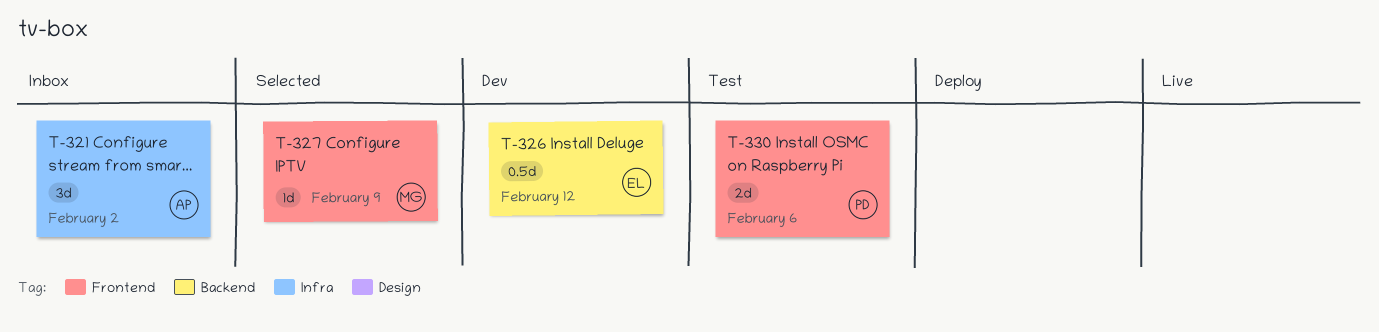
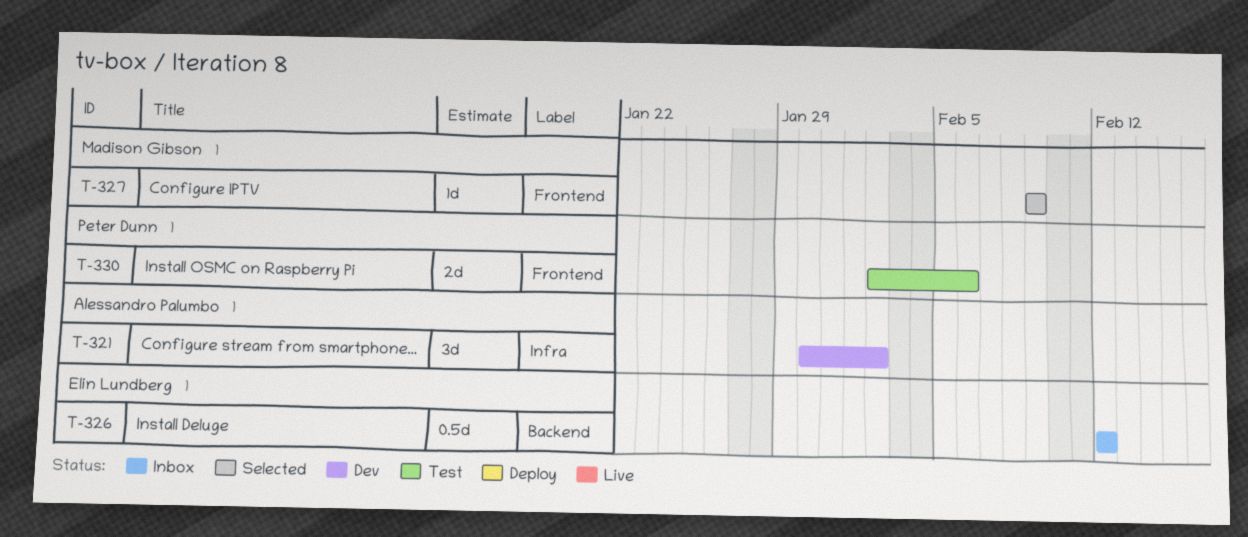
T-321, status: Inbox -> Dev
T-326, status: Dev -> Inbox

